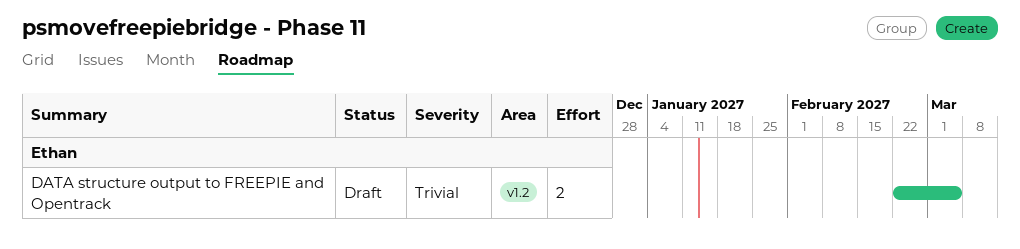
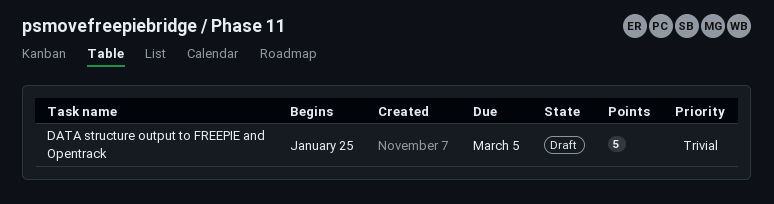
DATA structure output to FREEPIE and Opentrack, estimate: 2 -> 5
DATA structure output to FREEPIE and Opentrack, start: Feb 22 -> Jan 25

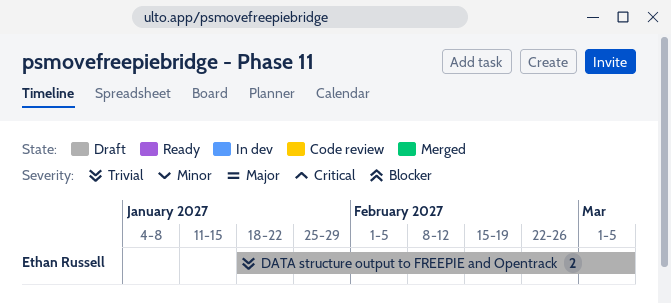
DATA structure output to FREEPIE and Opentrack, estimate: 5 -> 2
DATA structure output to FREEPIE and Opentrack, start: Jan 25 -> Jan 18

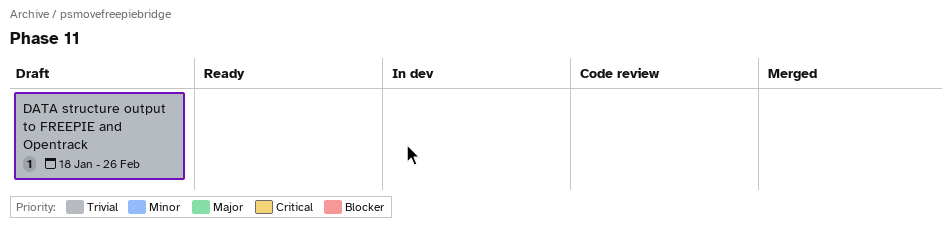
DATA structure output to FREEPIE and Opentrack, estimate: 2 -> 1
DATA structure output to FREEPIE and Opentrack, due: Mar 5 -> Feb 26

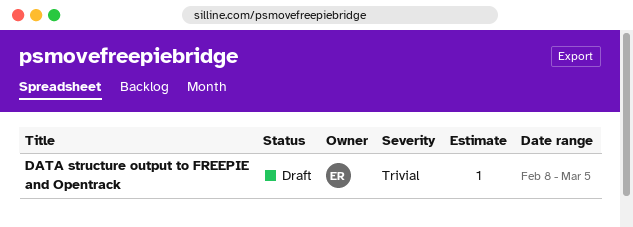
DATA structure output to FREEPIE and Opentrack, start: Jan 18 -> Feb 8
DATA structure output to FREEPIE and Opentrack, due: Feb 26 -> Mar 5

